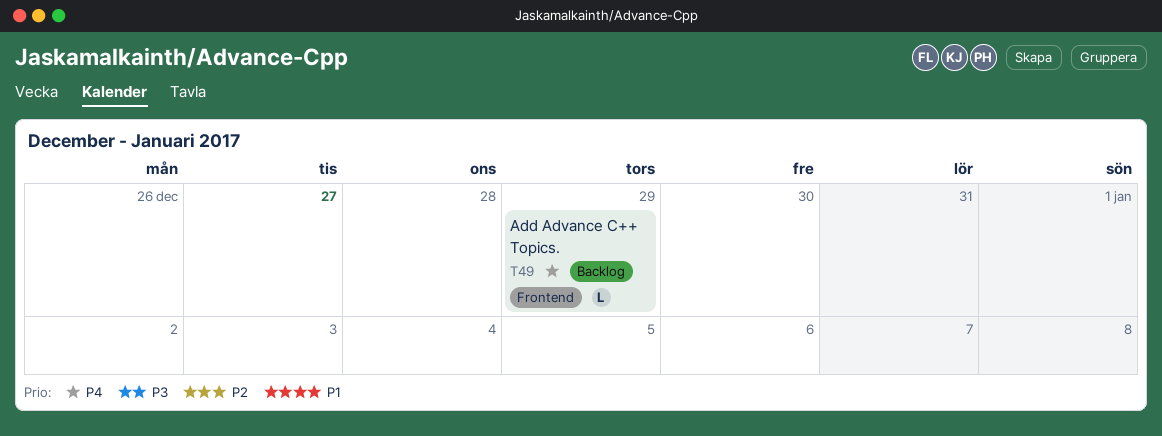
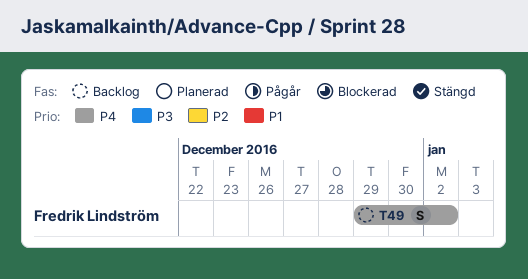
T49, estimate: L -> S
T49, due: Dec 29 -> Jan 2

